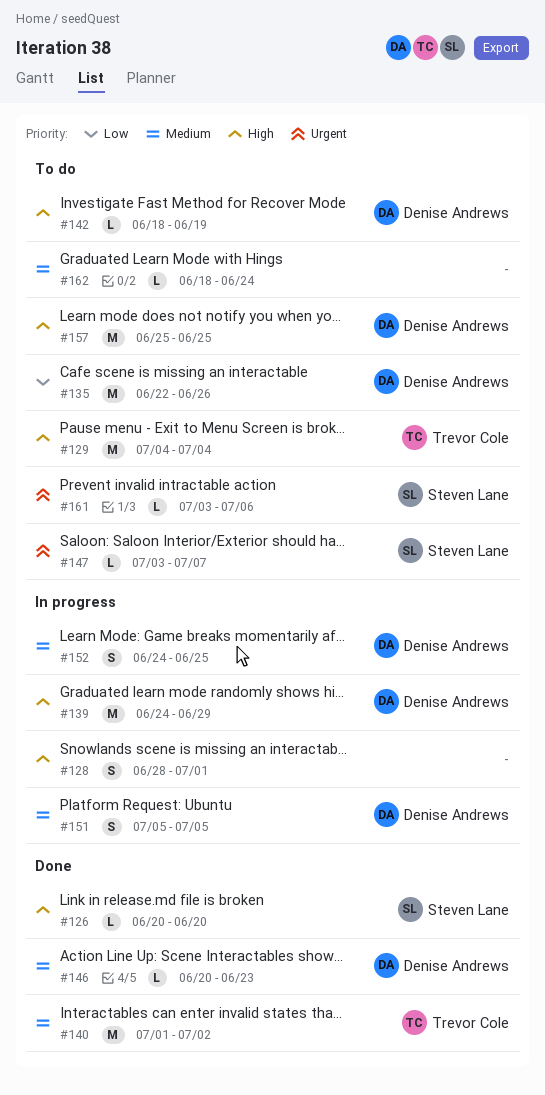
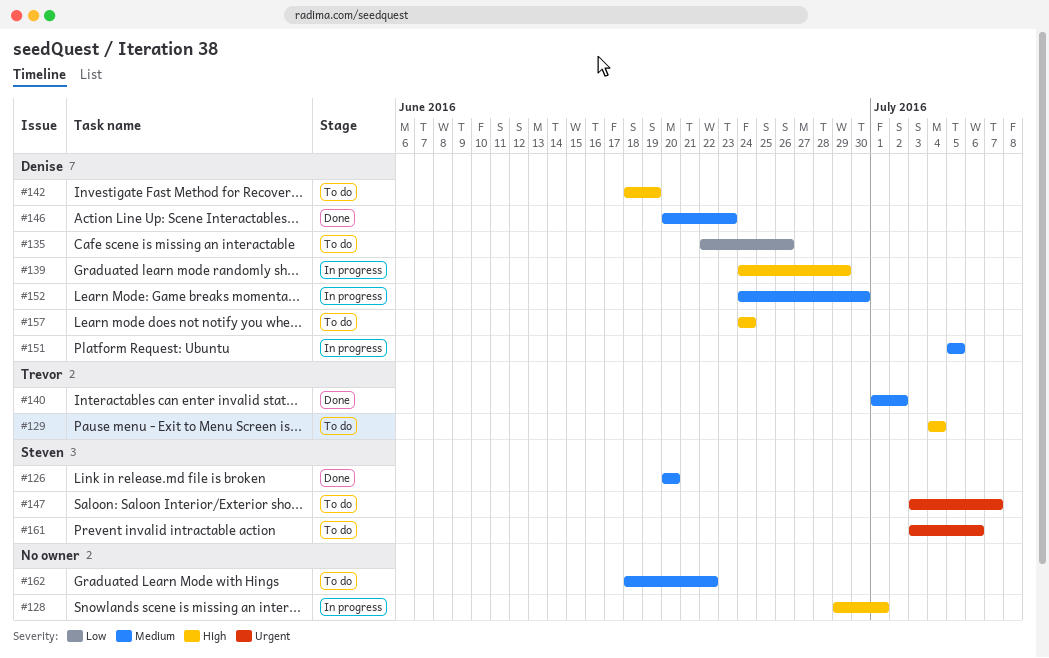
#126, priority: High -> Medium
#128, start: Jun 28 -> Jun 29
#152, due: Jun 25 -> Jun 30
#157, start: Jun 25 -> Jun 24
#157, due: Jun 25 -> Jun 24
#162, due: Jun 24 -> Jun 22

